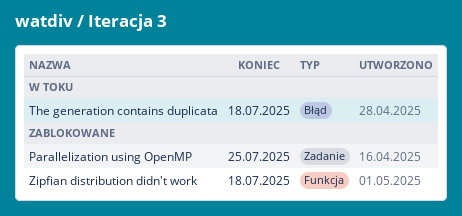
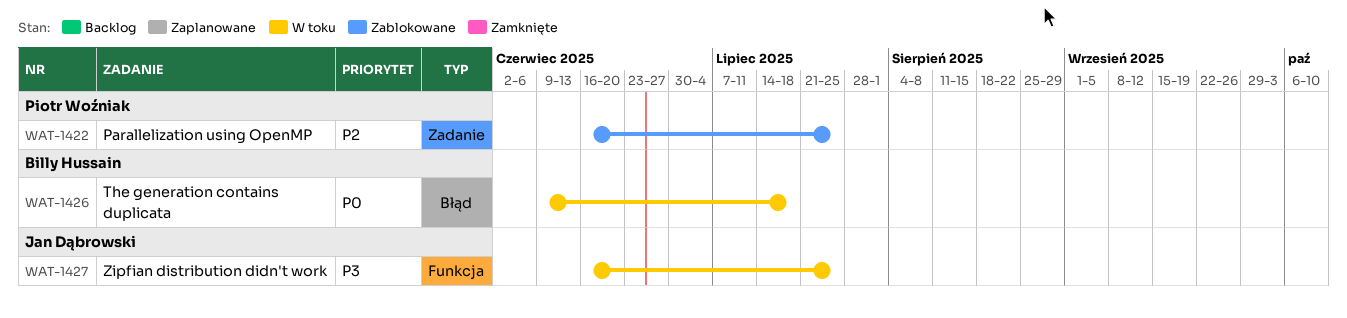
Zipfian distribution didn't work, status: Zablokowane -> W toku
Zipfian distribution didn't work, due: Jul 18 -> Jul 25

